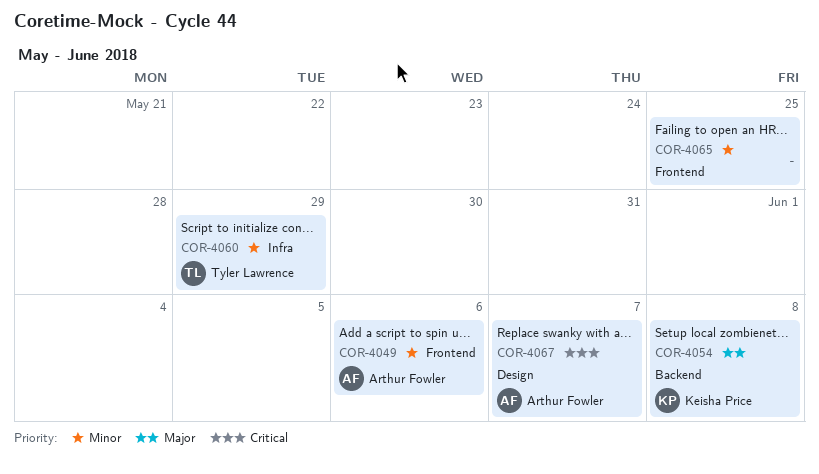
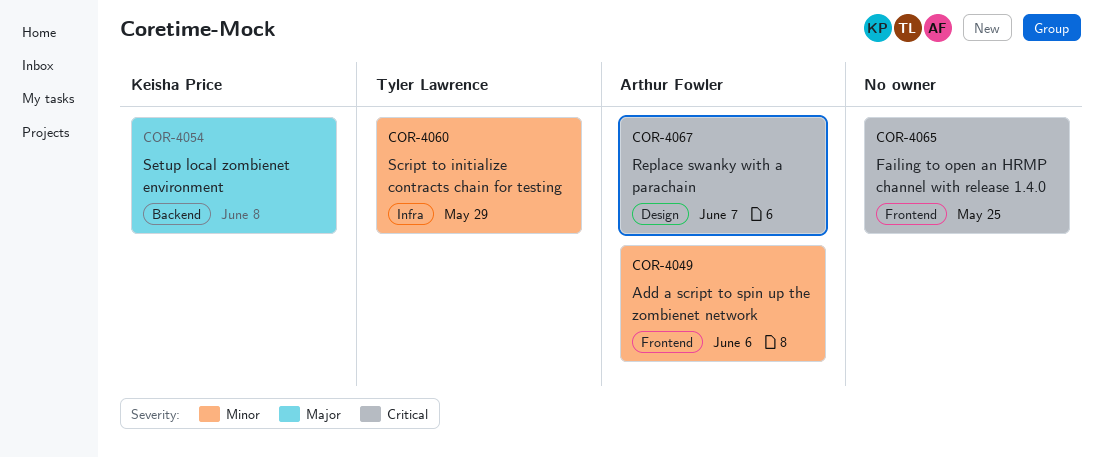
COR-4065, priority: Minor -> Critical

